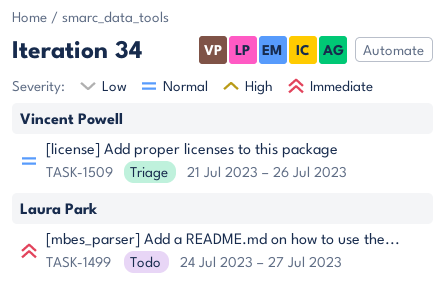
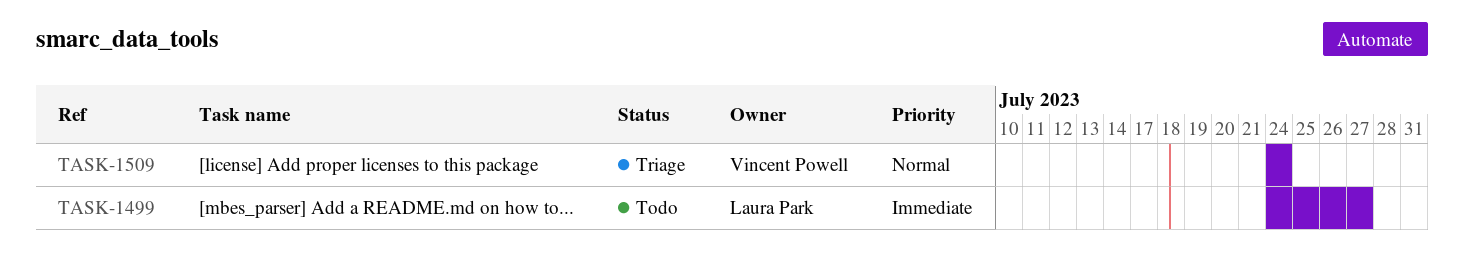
TASK-1509, start: Jul 21 -> Jul 24
TASK-1509, due: Jul 26 -> Jul 24

